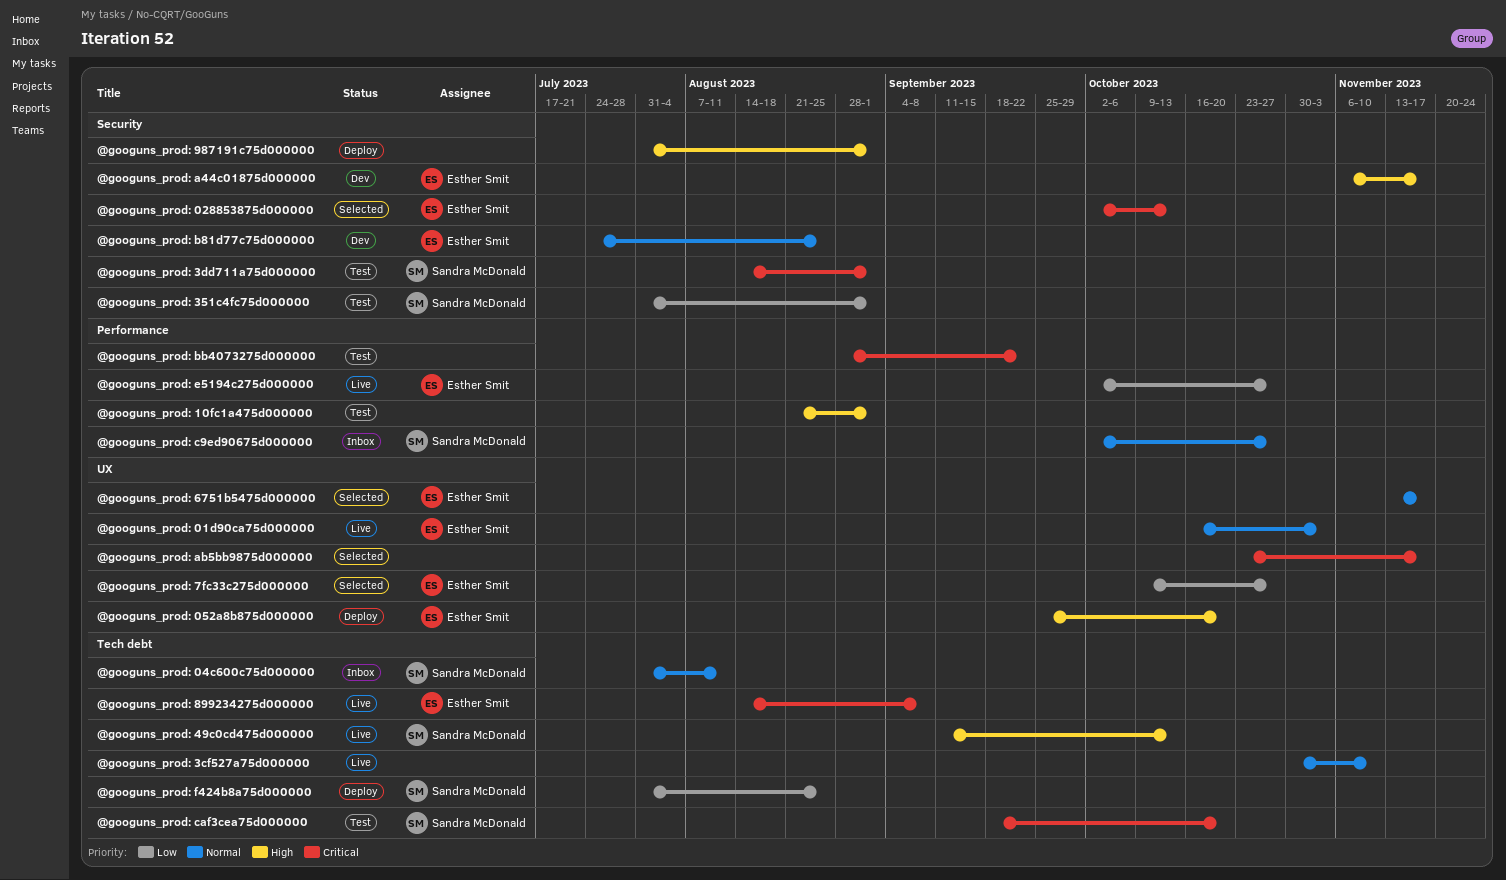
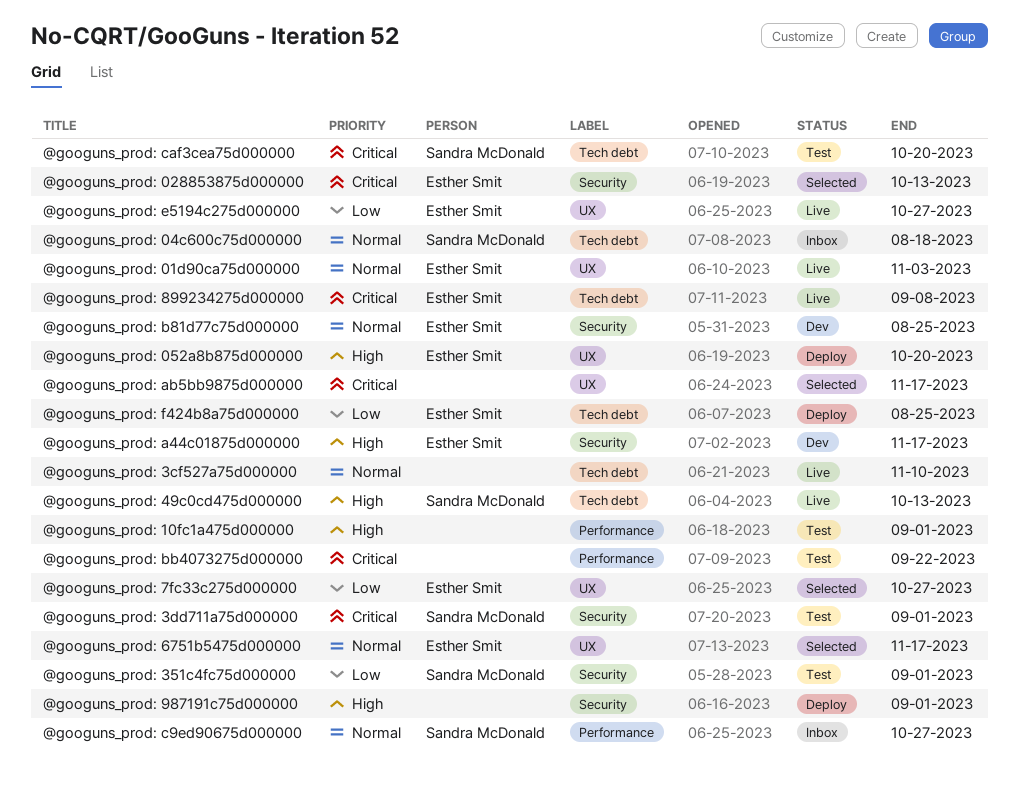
@googuns_prod: 04c600c75d000000, due: Aug 11 -> Aug 18
@googuns_prod: e5194c275d000000, label: Performance -> UX
@googuns_prod: f424b8a75d000000, owner: Sandra McDonald -> Esther Smit

